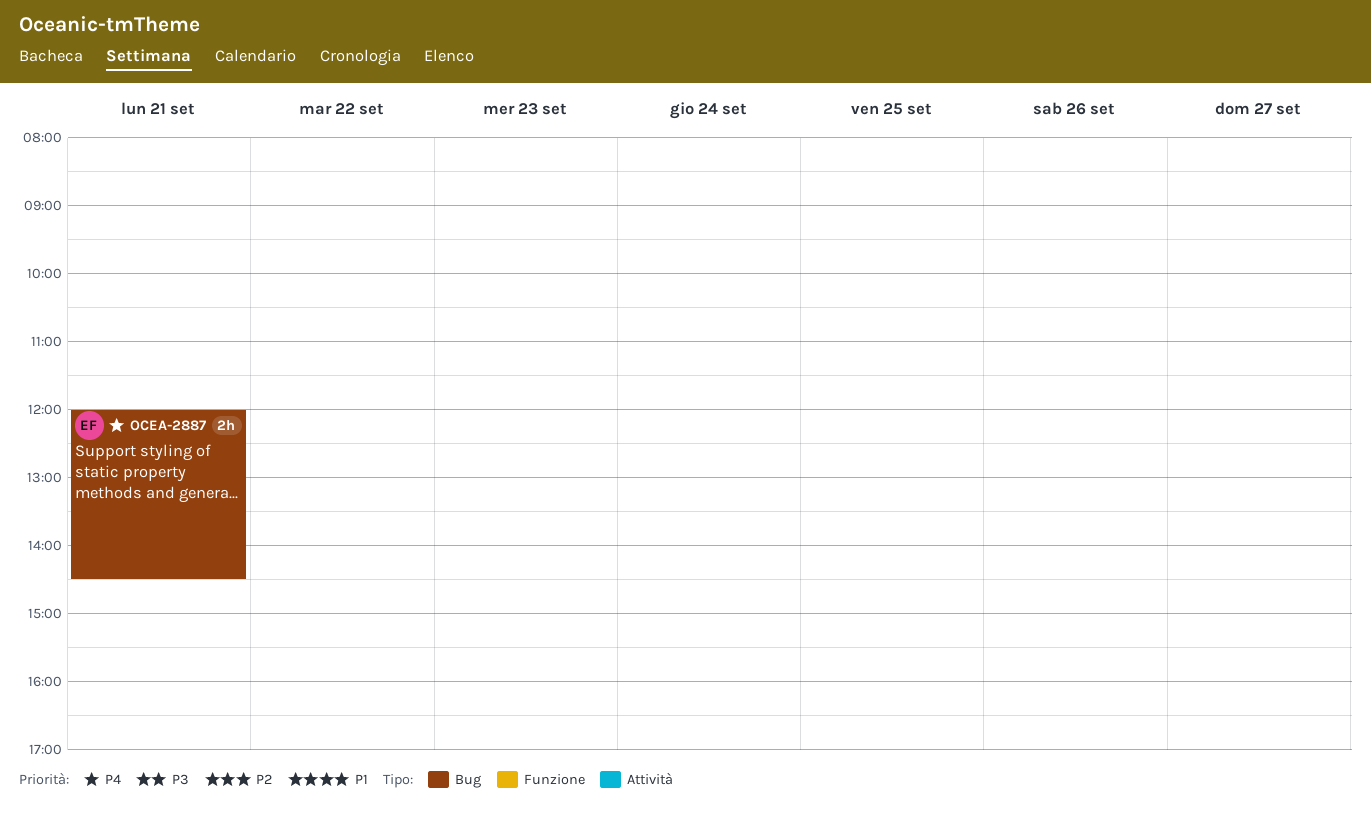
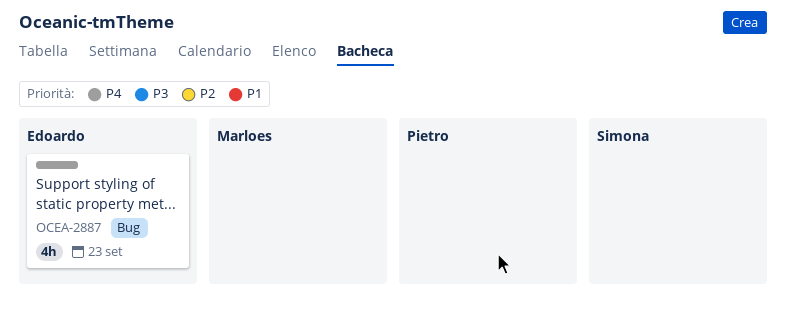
OCEA-2887, estimate: 2h -> 4h
OCEA-2887, day: Sep 21 -> Sep 23

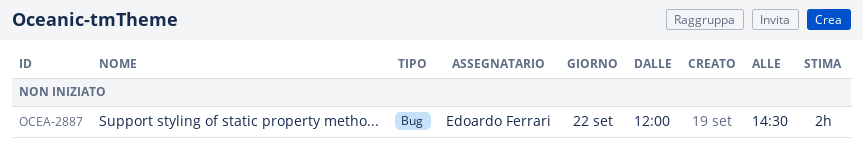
OCEA-2887, estimate: 4h -> 2h
OCEA-2887, day: Sep 23 -> Sep 22

